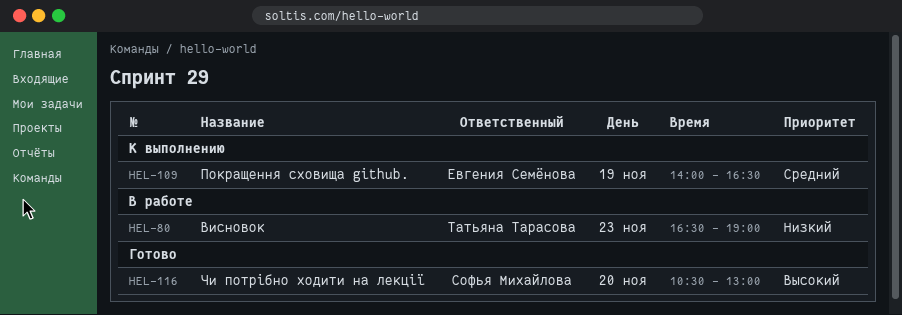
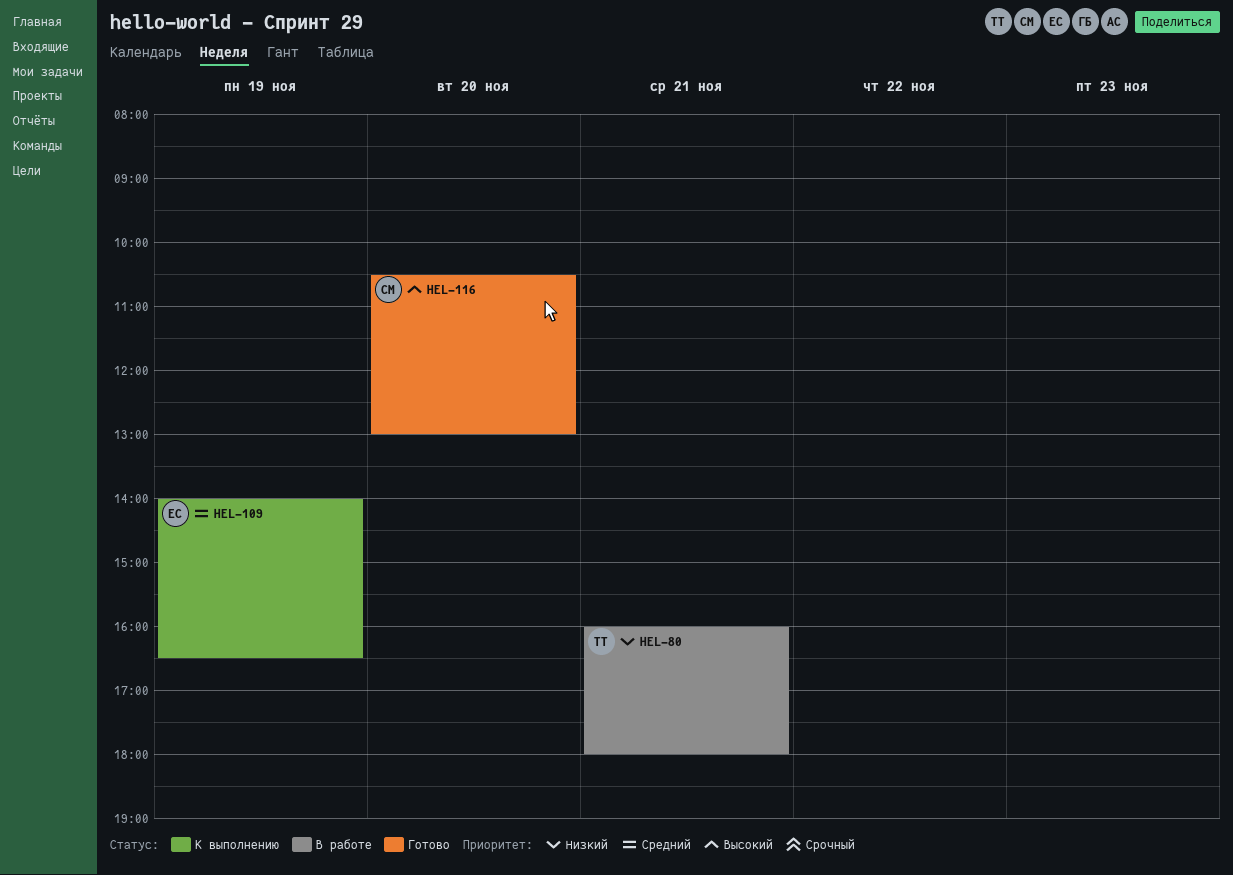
HEL-80, day: Nov 23 -> Nov 21
HEL-80, begins: 16:30 -> 16:00
HEL-80, ends: 19:00 -> 18:00

